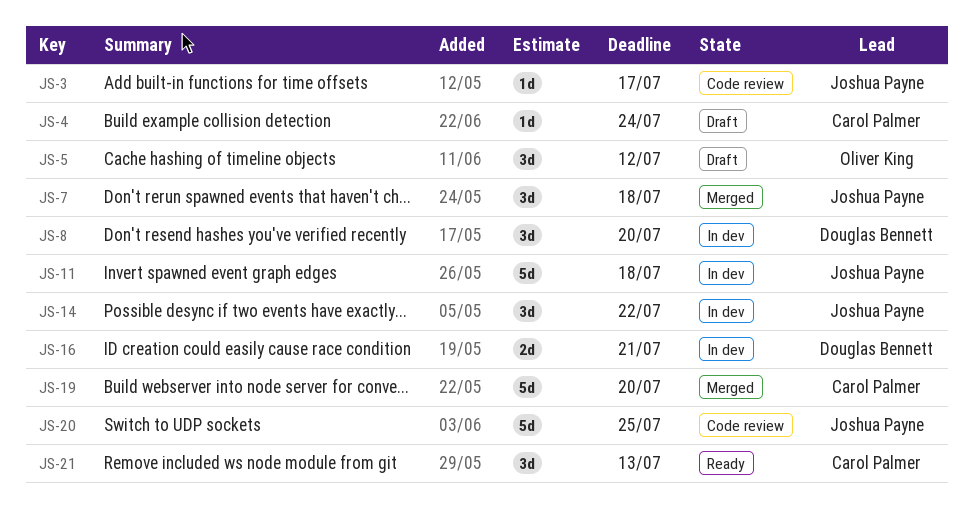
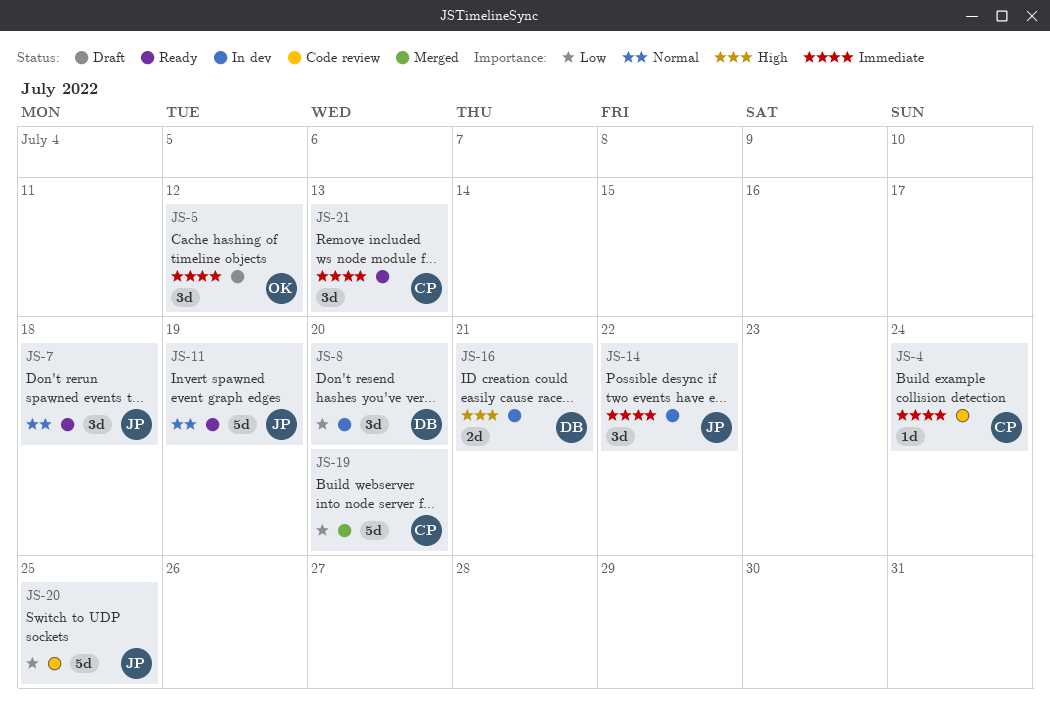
JS-3: present -> none
JS-4, status: Draft -> Code review
JS-7, status: Merged -> Ready
JS-11, status: In dev -> Ready
JS-11, due: Jul 18 -> Jul 19

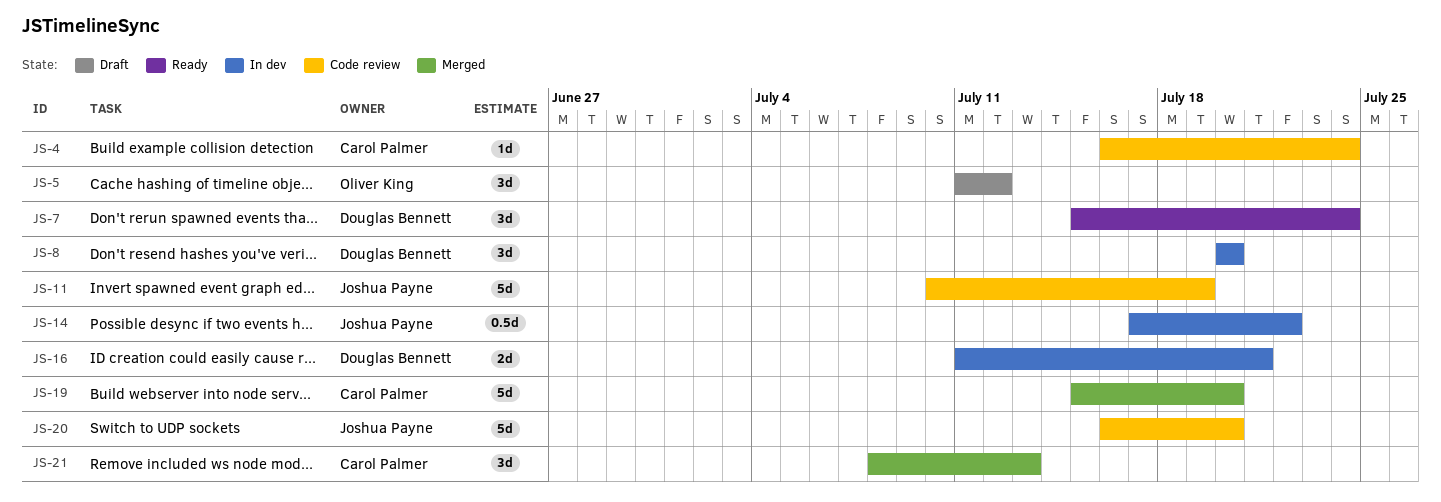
JS-7, owner: Joshua Payne -> Douglas Bennett
JS-7, due: Jul 18 -> Jul 24
JS-11, status: Ready -> Code review
JS-14, estimate: 3d -> 0.5d
JS-20, due: Jul 25 -> Jul 20
JS-21, status: Ready -> Merged

